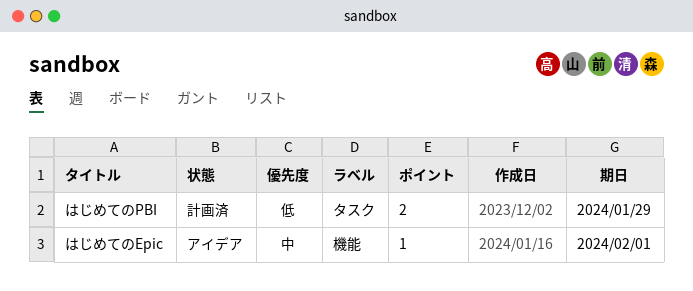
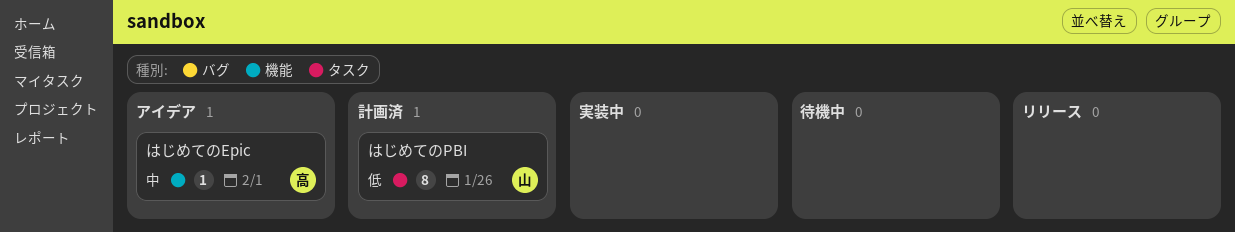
はじめてのPBI, estimate: 2 -> 8
はじめてのPBI, due: Jan 29 -> Jan 26

